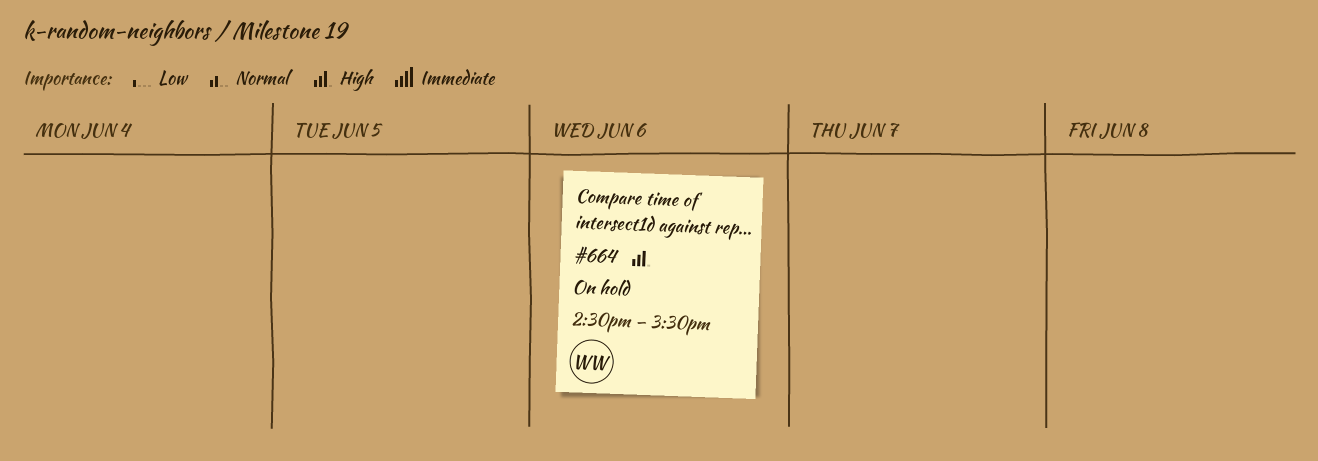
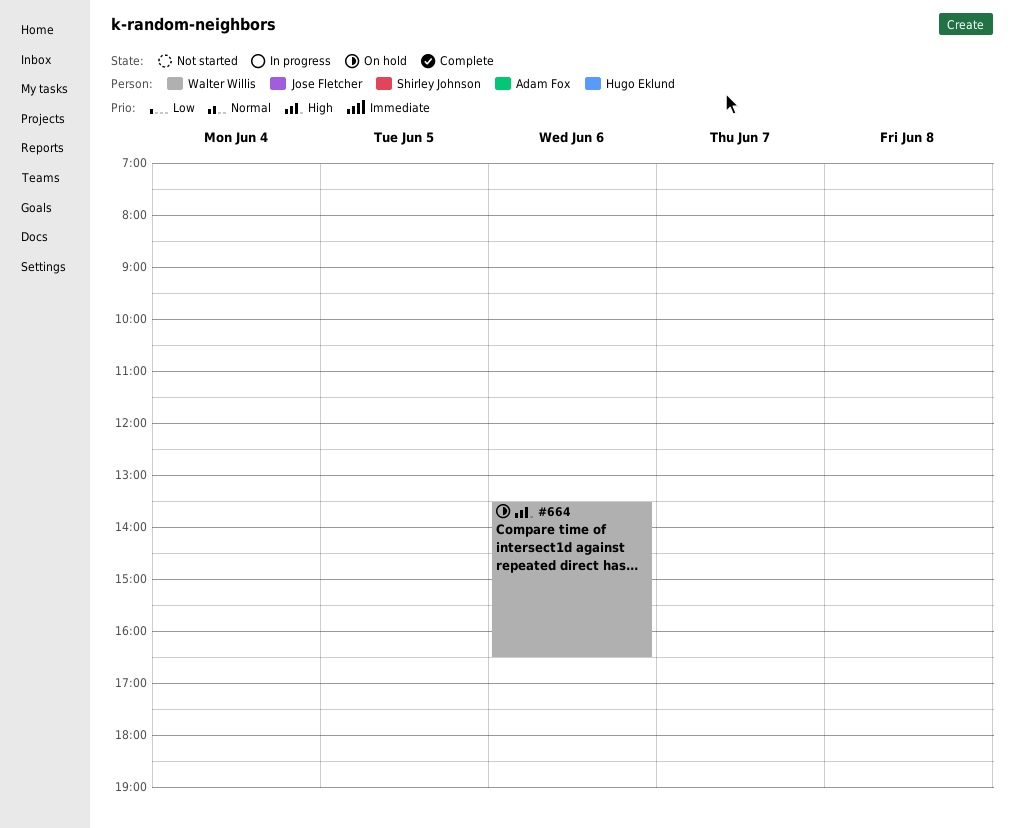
#664, begins: 14:30 -> 13:30
#664, ends: 15:30 -> 16:30

